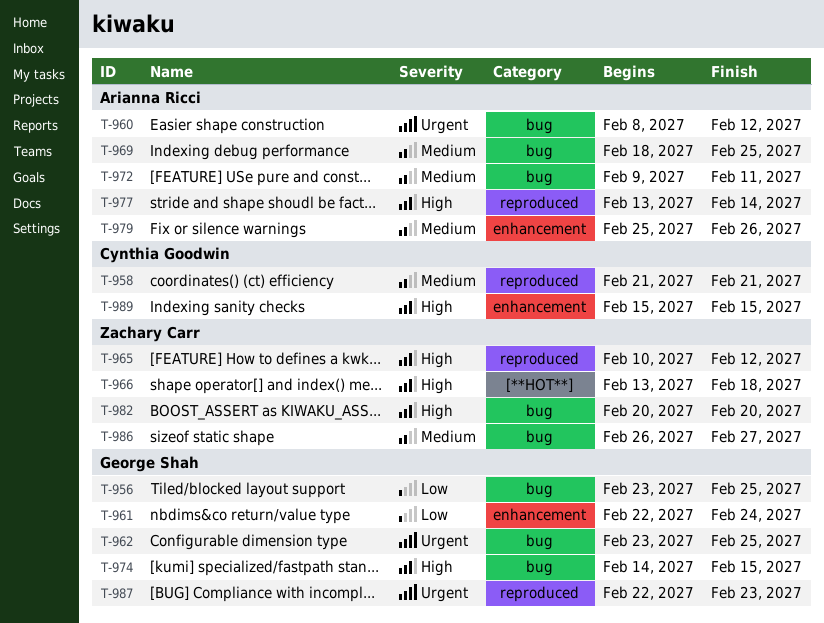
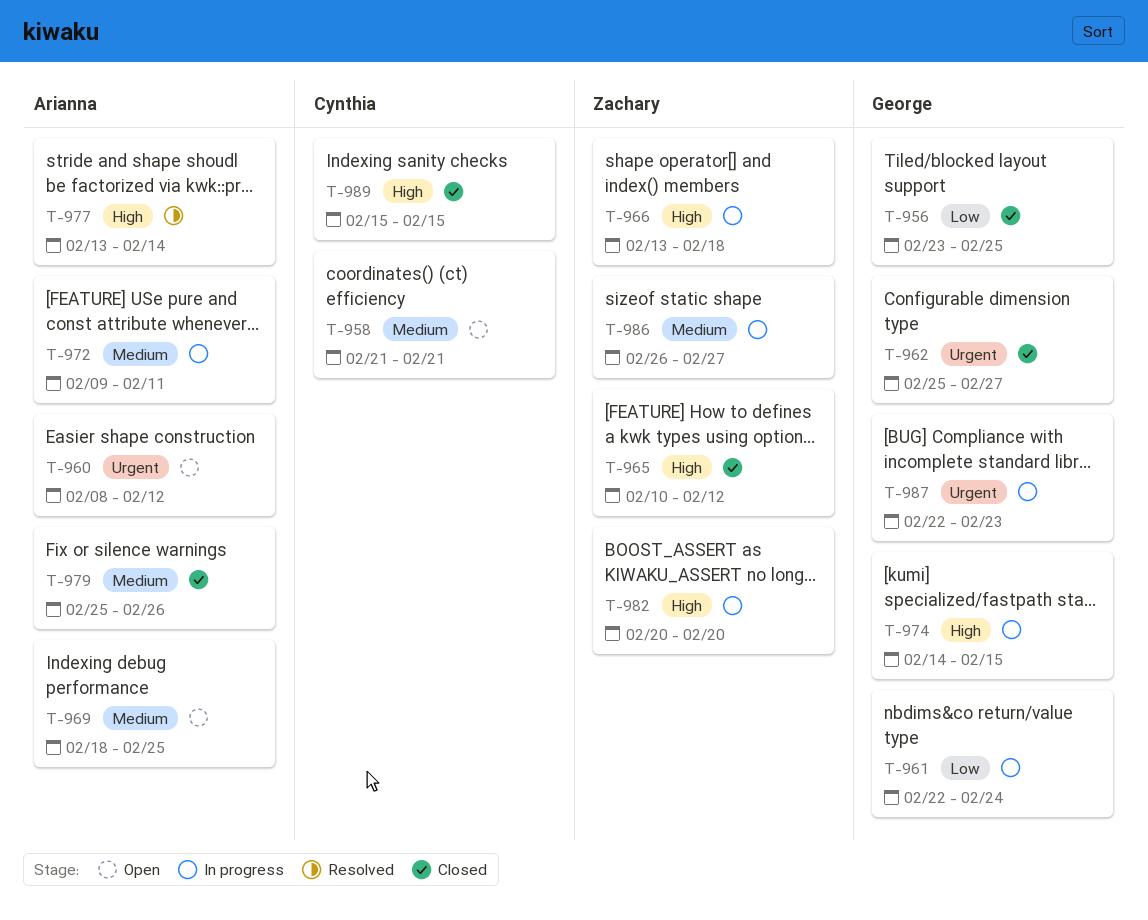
T-962, start: Feb 23 -> Feb 25
T-962, due: Feb 25 -> Feb 27

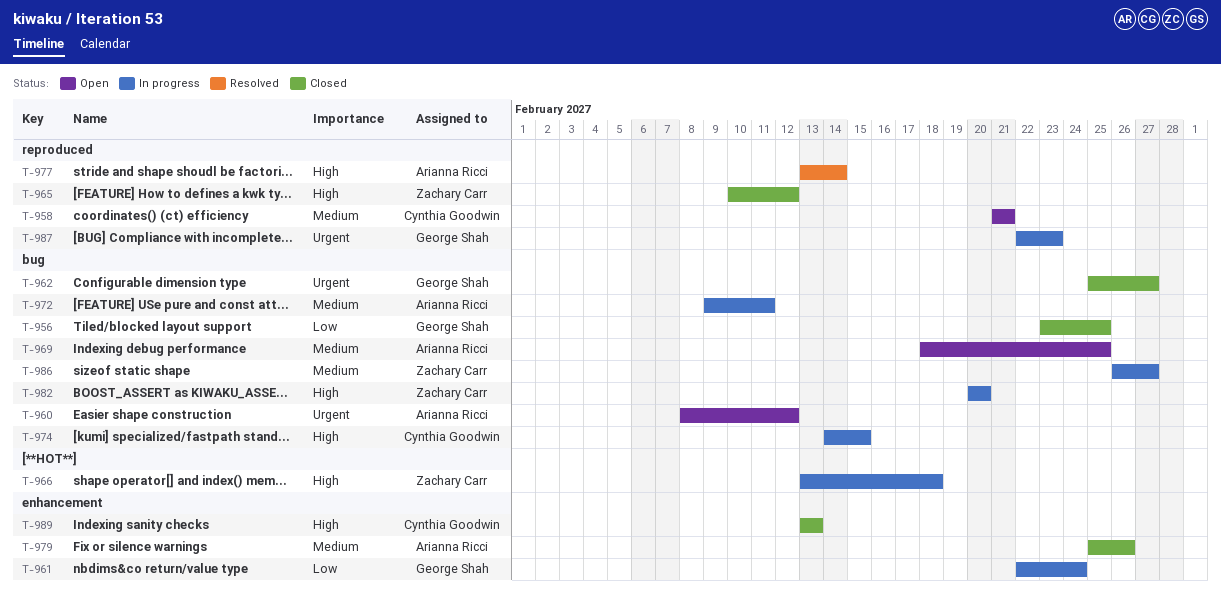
T-974, owner: George Shah -> Cynthia Goodwin
T-989, start: Feb 15 -> Feb 13
T-989, due: Feb 15 -> Feb 13

